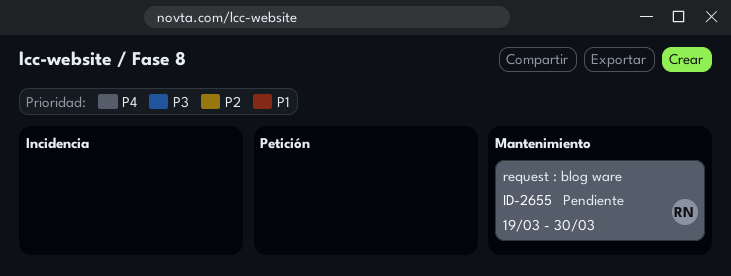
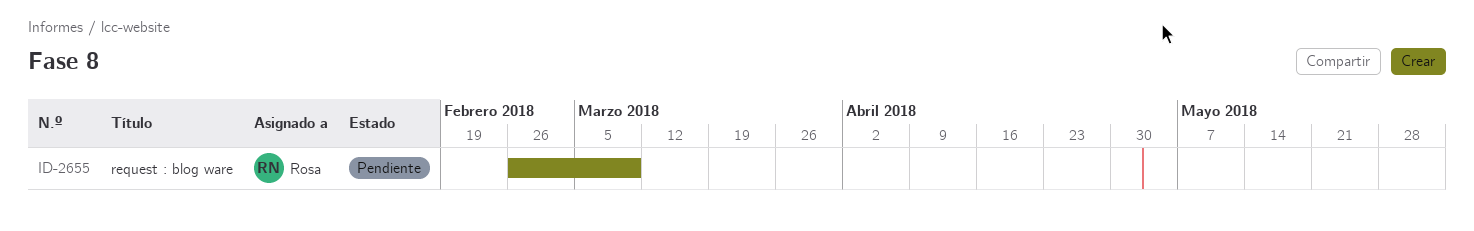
ID-2655, start: Mar 19 -> Feb 26
ID-2655, due: Mar 30 -> Mar 9

